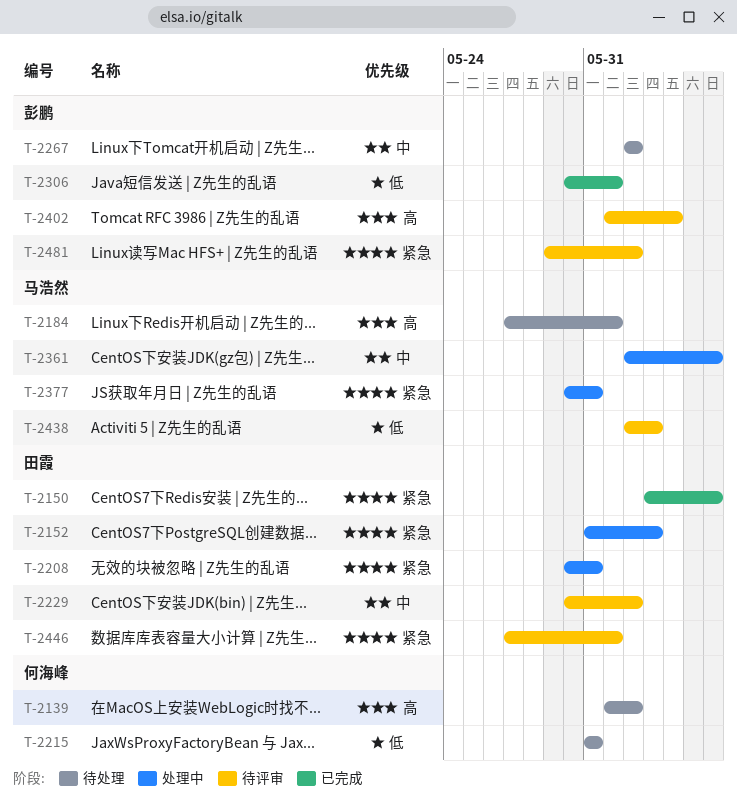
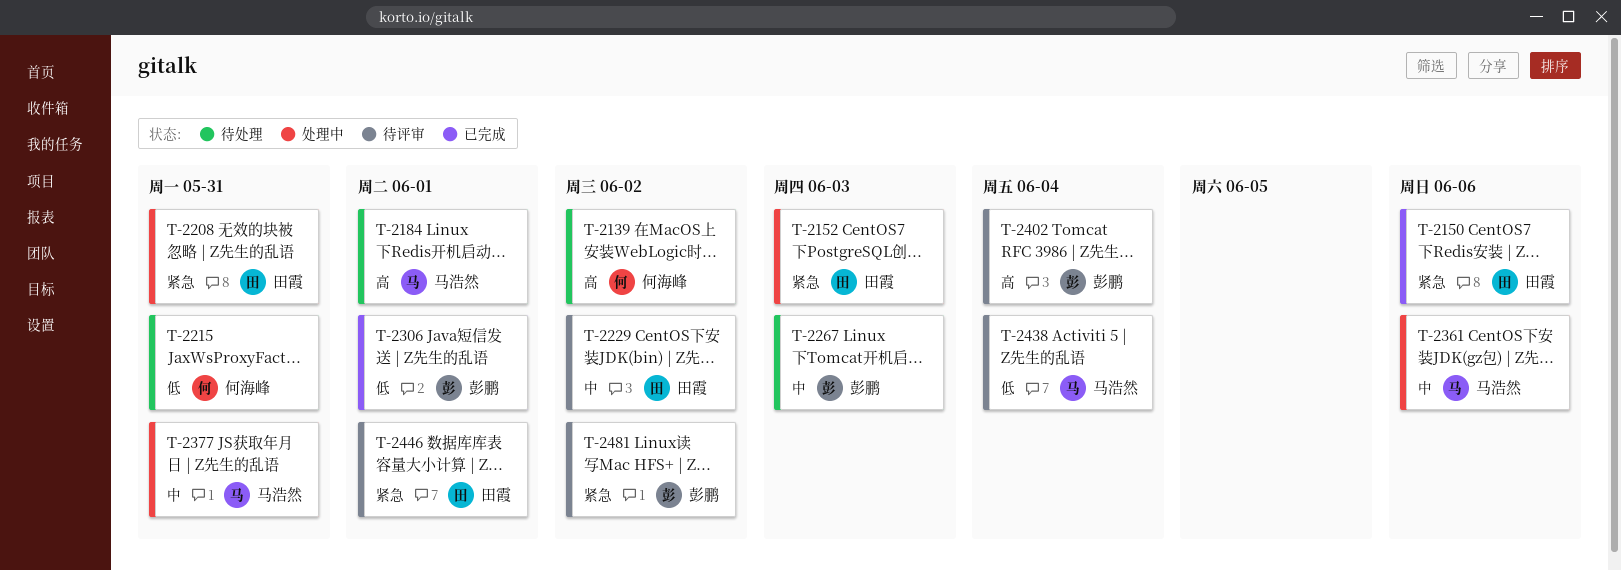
T-2267, due: Jun 2 -> Jun 3
T-2377, priority: 紧急 -> 中
T-2438, due: Jun 3 -> Jun 4

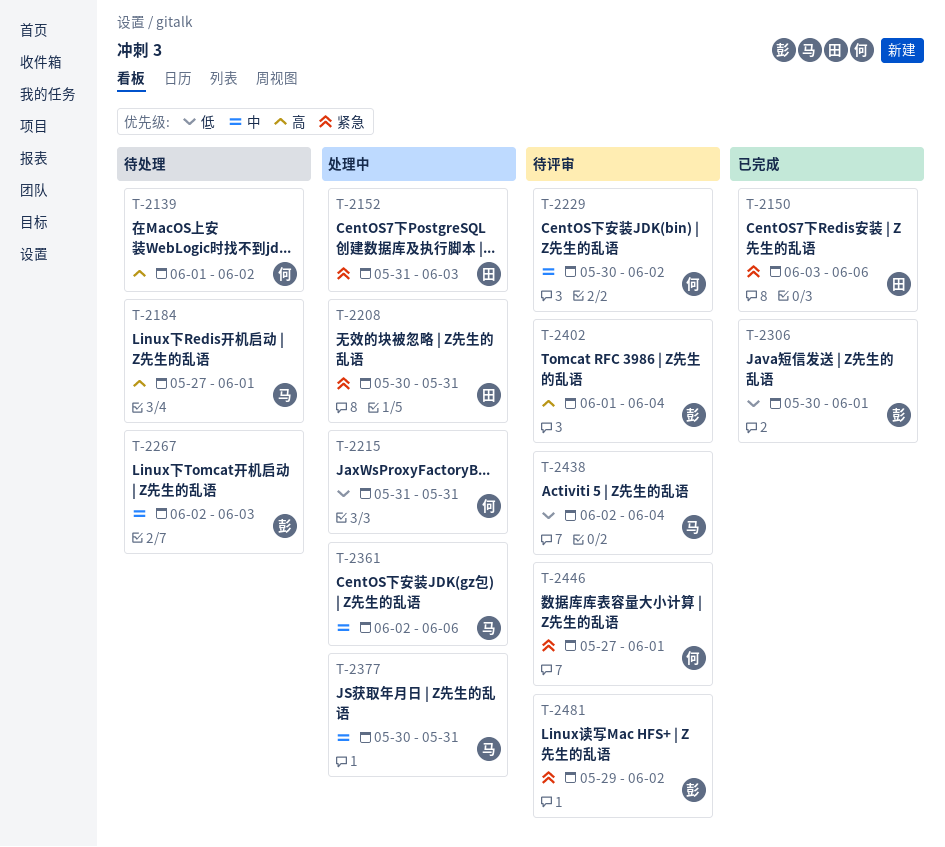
T-2215, status: 待处理 -> 处理中
T-2229, owner: 田霞 -> 何海峰
T-2446, owner: 田霞 -> 何海峰

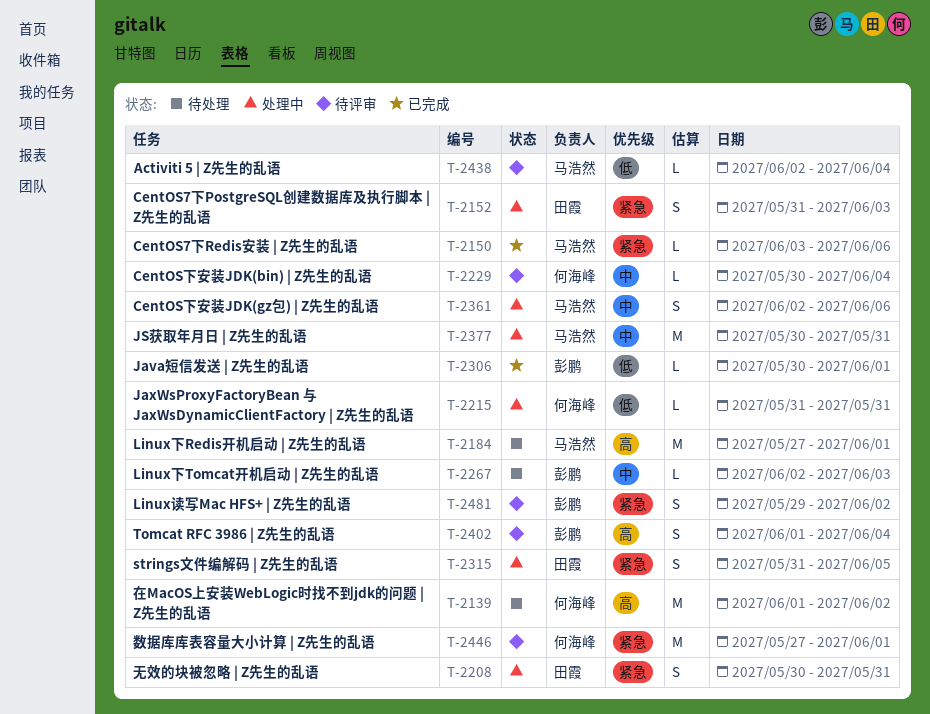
T-2150, owner: 田霞 -> 马浩然
T-2229, due: Jun 2 -> Jun 4
T-2315: none -> present

